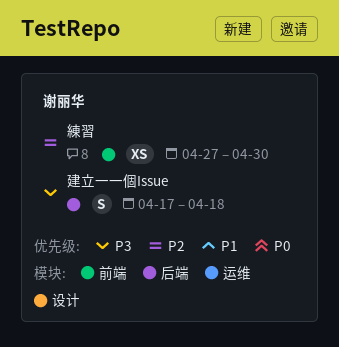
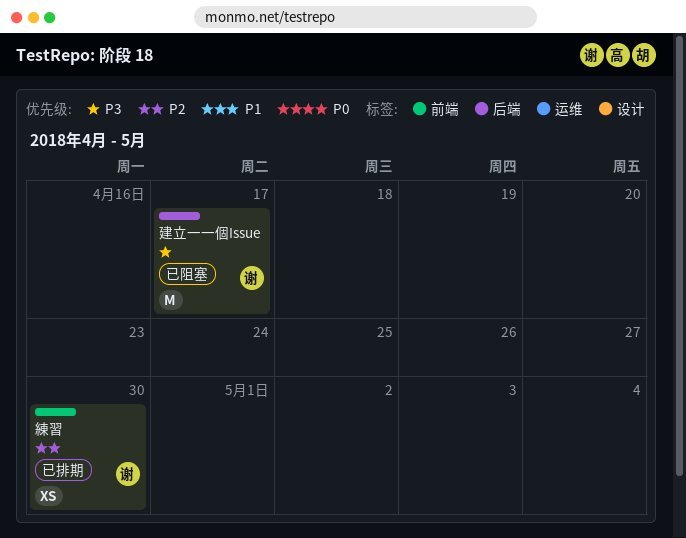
建立一一個Issue, estimate: S -> M
建立一一個Issue, due: Apr 18 -> Apr 17

